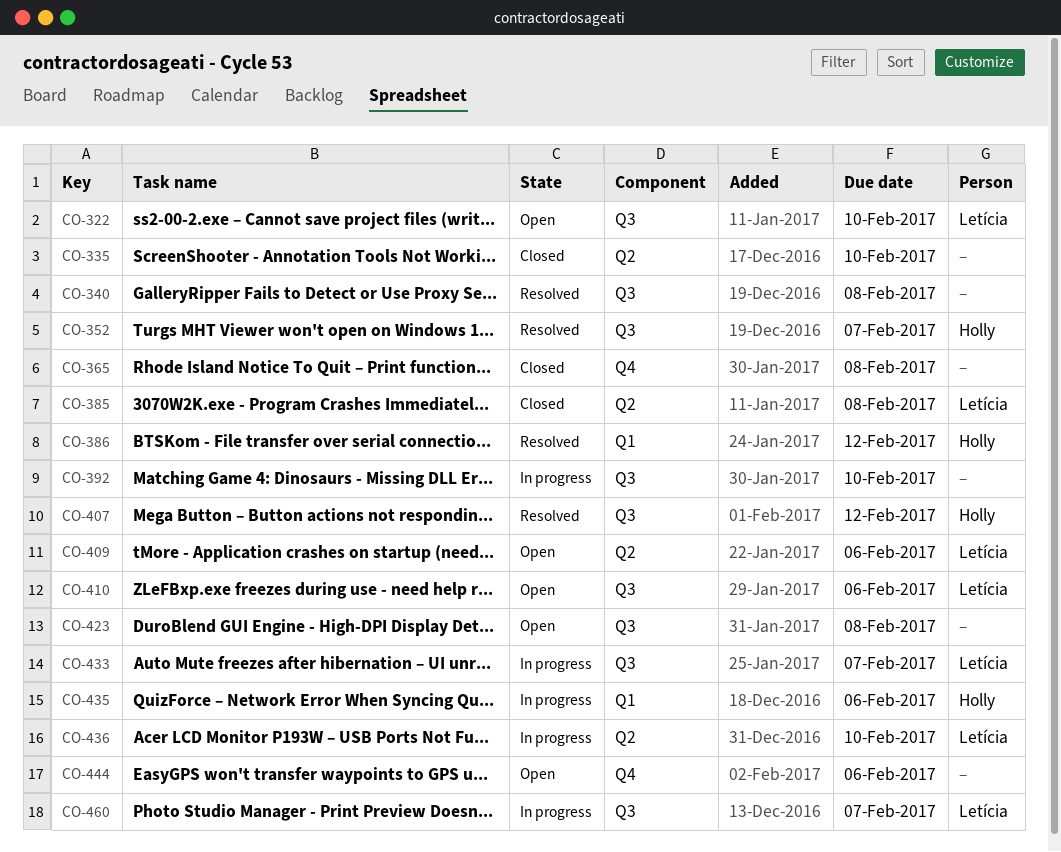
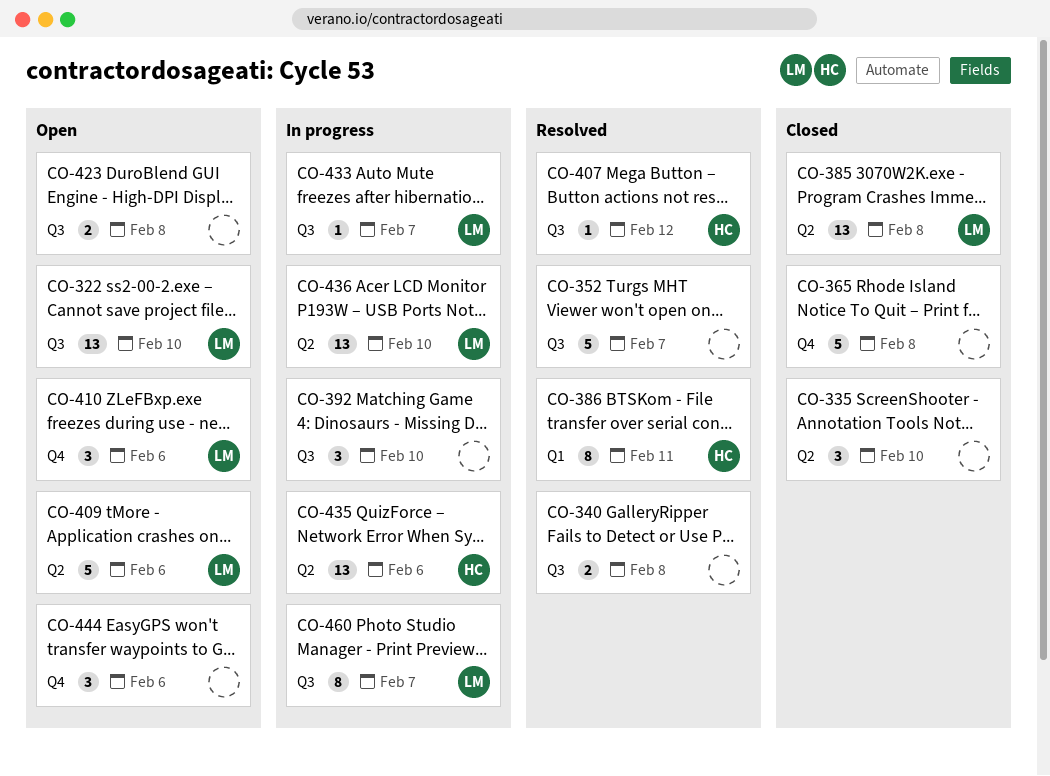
CO-352, owner: Holly -> none
CO-386, due: Feb 12 -> Feb 11
CO-410, label: Q3 -> Q4
CO-435, label: Q1 -> Q2

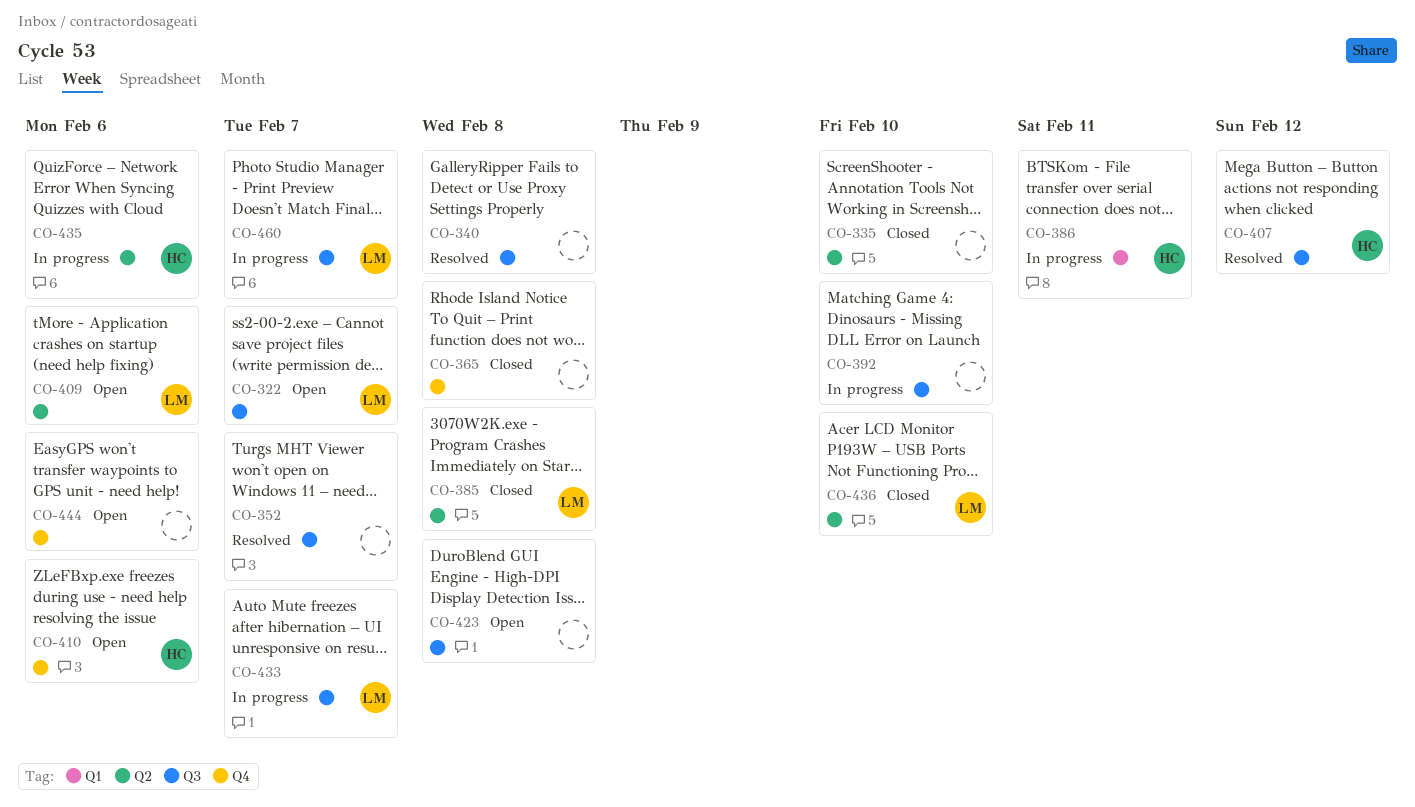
CO-322, due: Feb 10 -> Feb 7
CO-386, status: Resolved -> In progress
CO-410, owner: LM -> HC
CO-436, status: In progress -> Closed

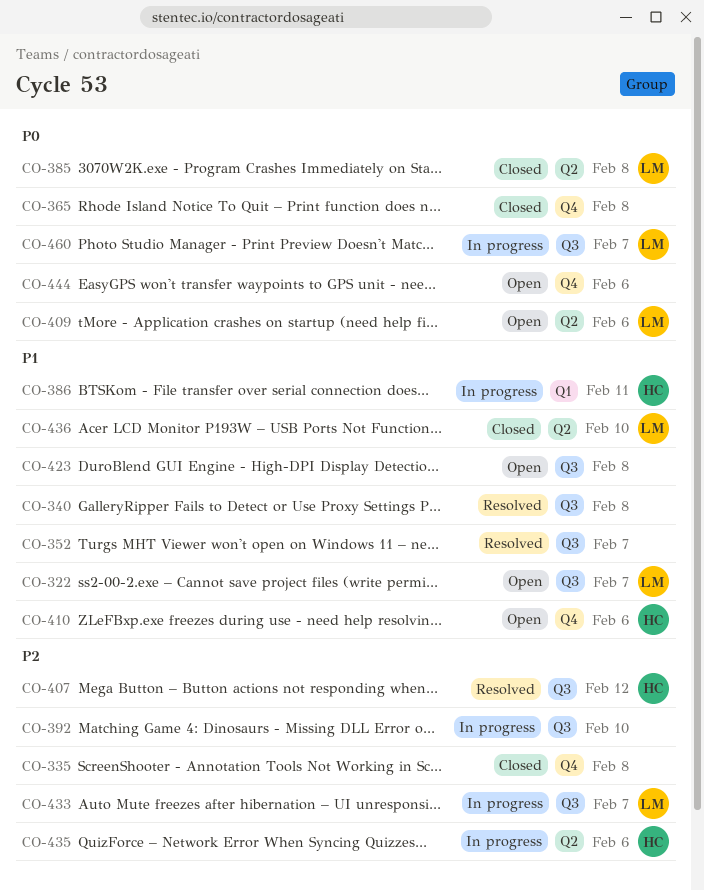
CO-335, label: Q2 -> Q4
CO-335, due: Feb 10 -> Feb 8

